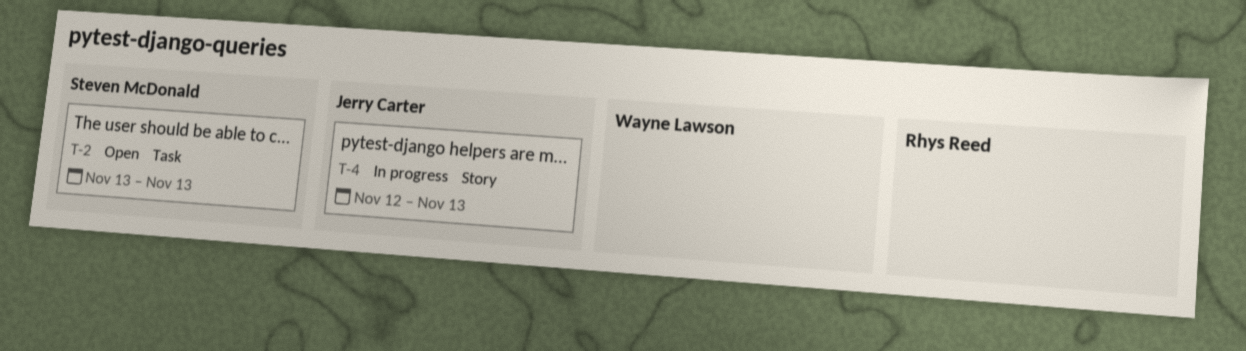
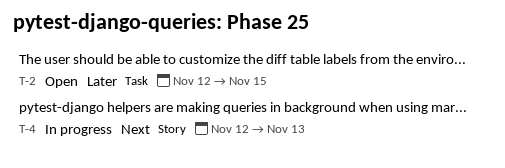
T-2, start: Nov 13 -> Nov 12
T-2, due: Nov 13 -> Nov 15

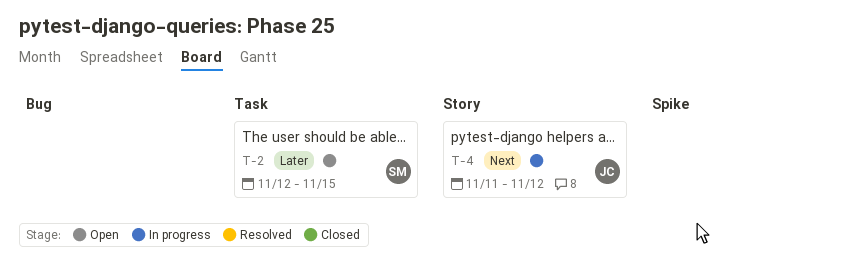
T-4, start: Nov 12 -> Nov 11
T-4, due: Nov 13 -> Nov 12

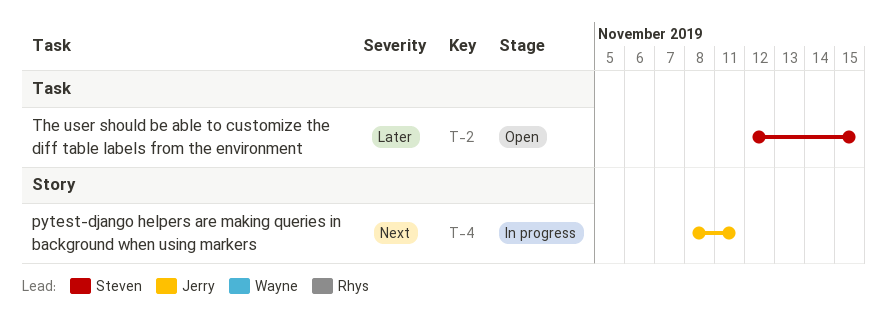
T-4, start: Nov 11 -> Nov 8
T-4, due: Nov 12 -> Nov 11

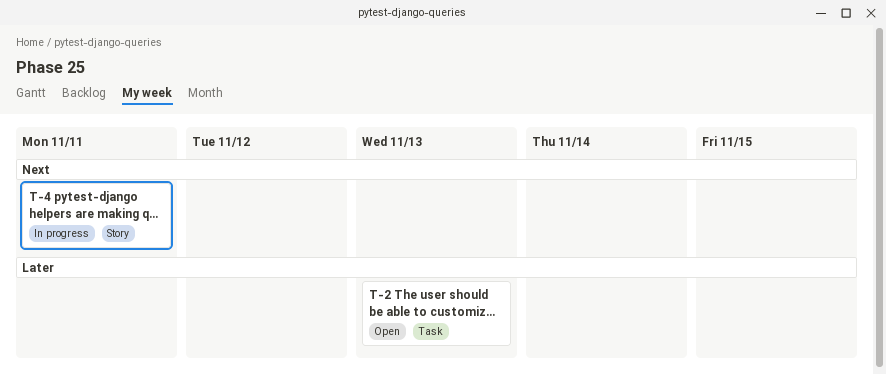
T-2, due: Nov 15 -> Nov 13

